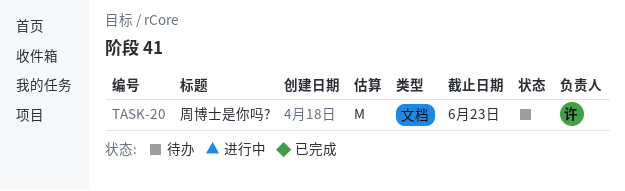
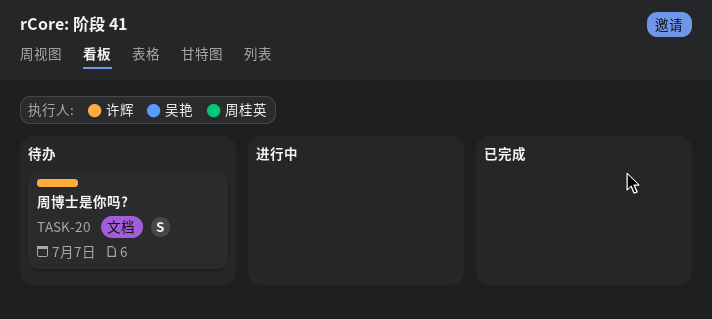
TASK-20, estimate: M -> S
TASK-20, due: Jun 23 -> Jul 7

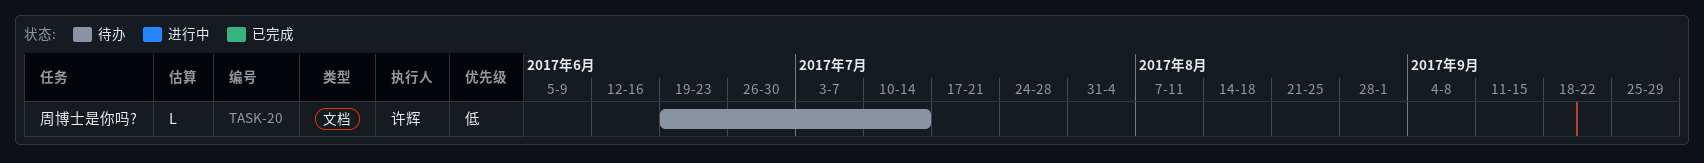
TASK-20, estimate: S -> L
TASK-20, due: Jul 7 -> Jul 14

